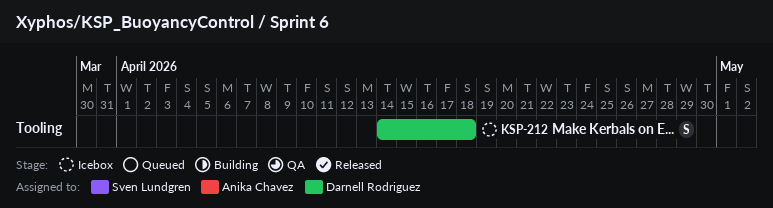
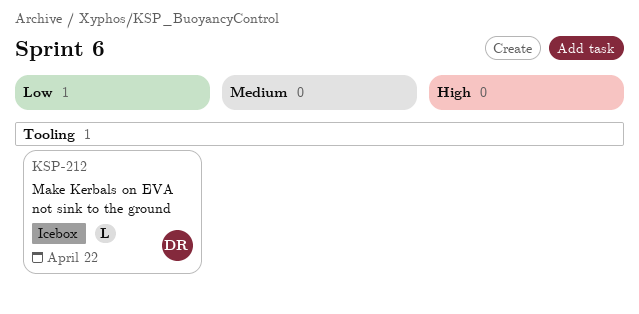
KSP-212, estimate: S -> L
KSP-212, due: Apr 18 -> Apr 22

